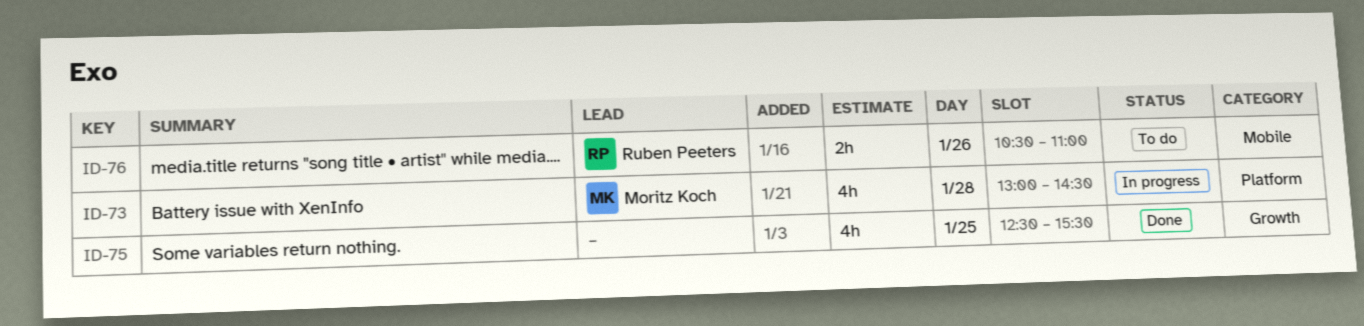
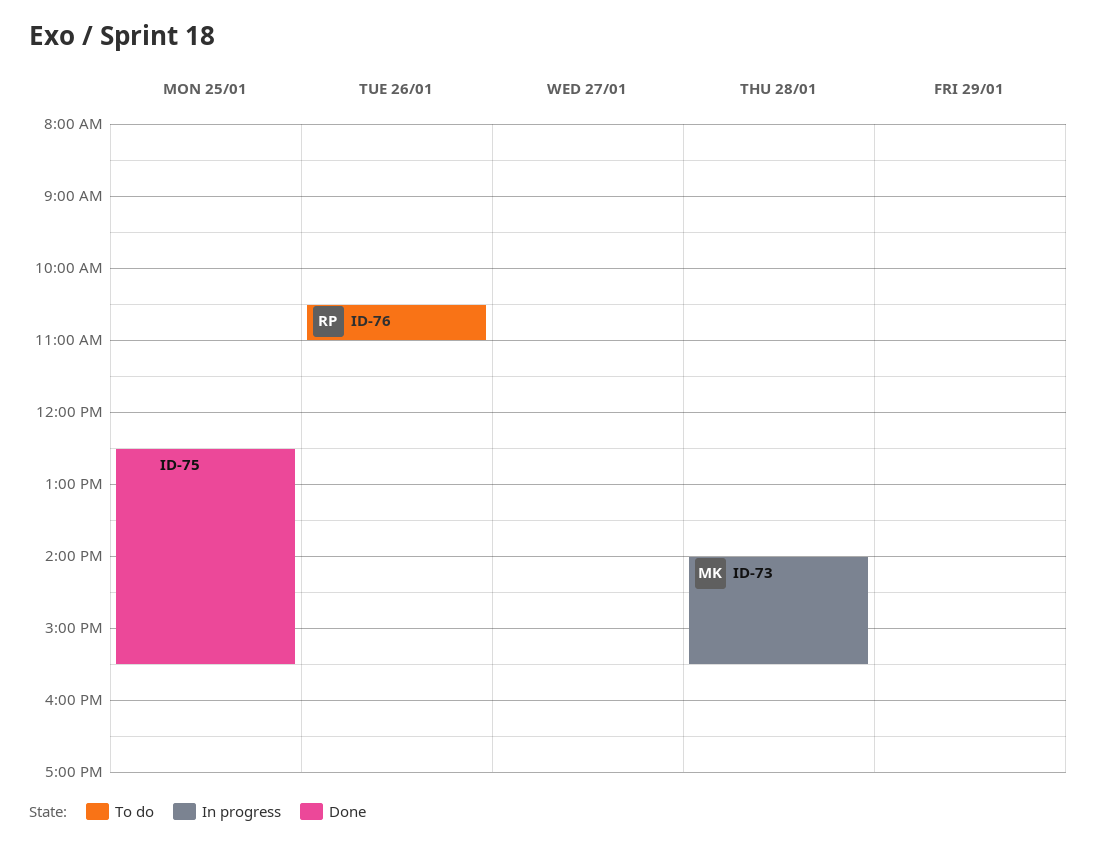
ID-73, begins: 13:00 -> 14:00
ID-73, ends: 14:30 -> 15:30

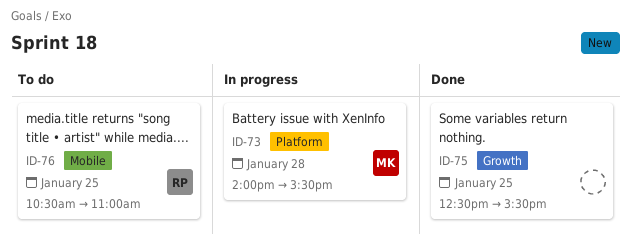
ID-76, day: Jan 26 -> Jan 25

